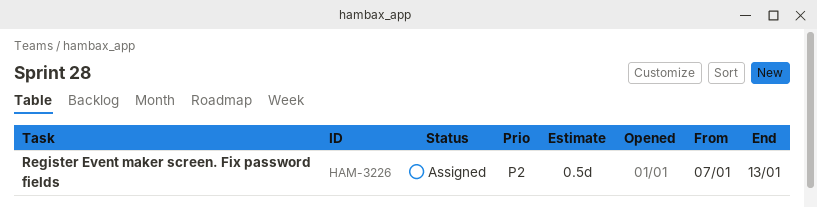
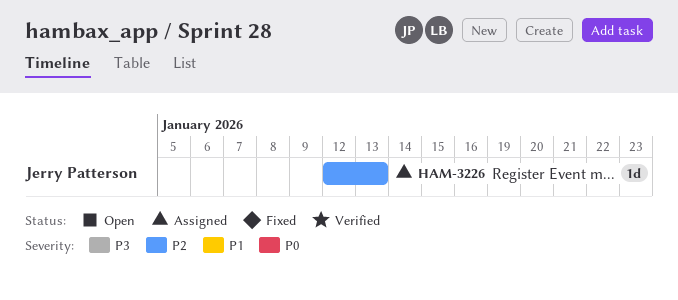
HAM-3226, estimate: 0.5d -> 1d
HAM-3226, start: Jan 7 -> Jan 12

